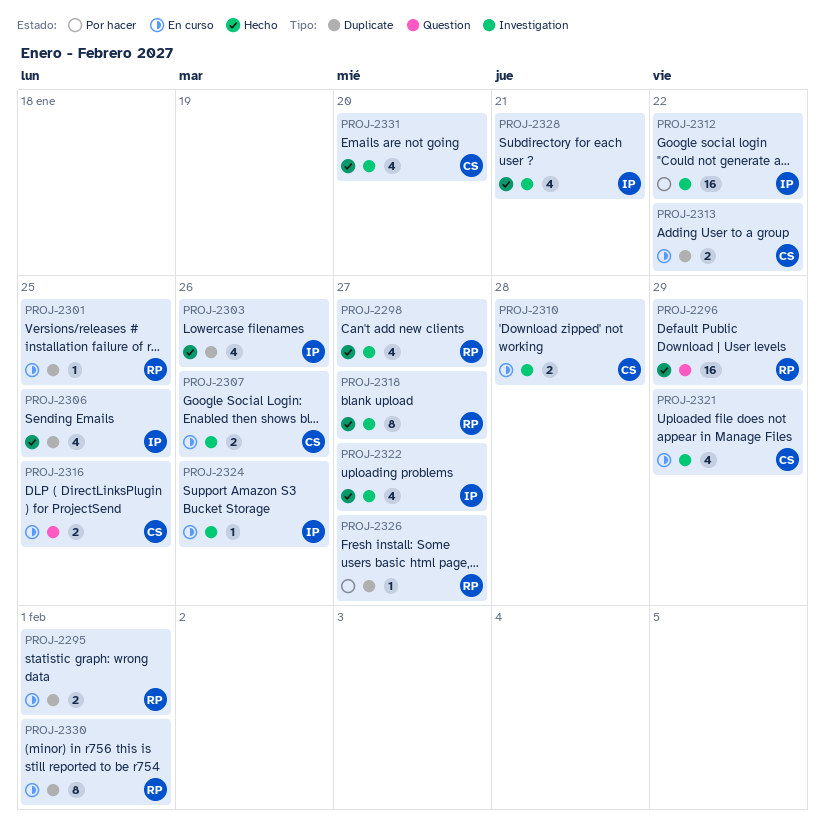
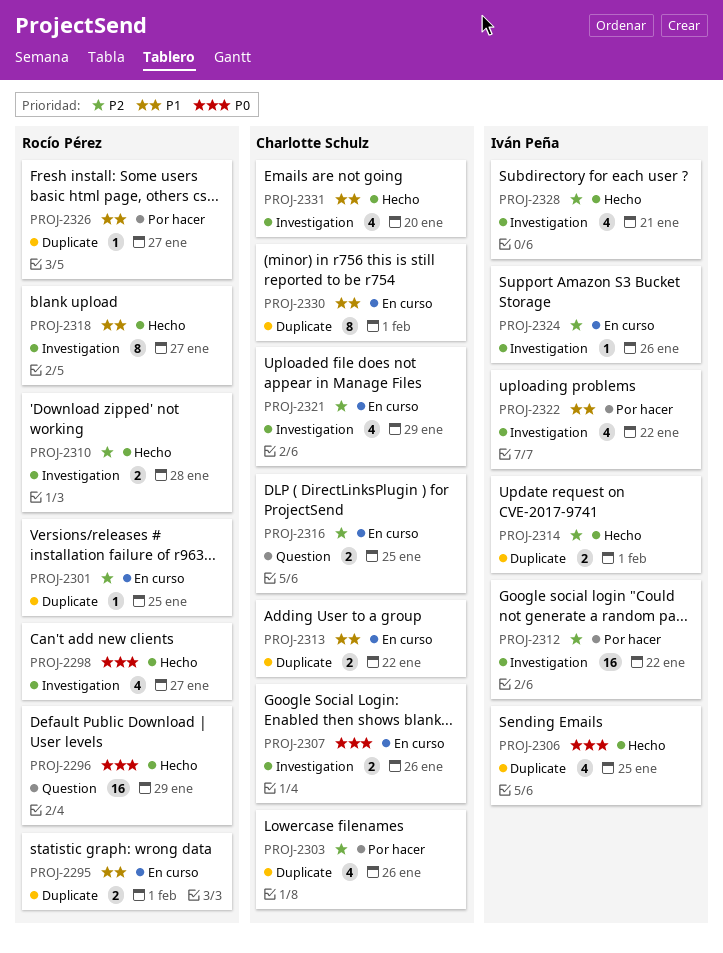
PROJ-2303, status: Hecho -> Por hacer
PROJ-2303, owner: Iván Peña -> Charlotte Schulz
PROJ-2310, status: En curso -> Hecho
PROJ-2310, owner: Charlotte Schulz -> Rocío Pérez
PROJ-2314: none -> present
PROJ-2322, status: Hecho -> Por hacer
PROJ-2322, due: Jan 27 -> Jan 22
PROJ-2330, owner: Rocío Pérez -> Charlotte Schulz

